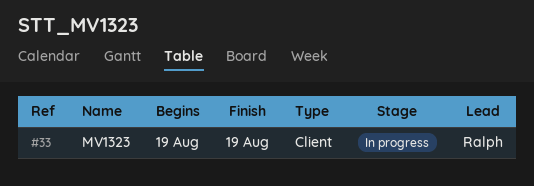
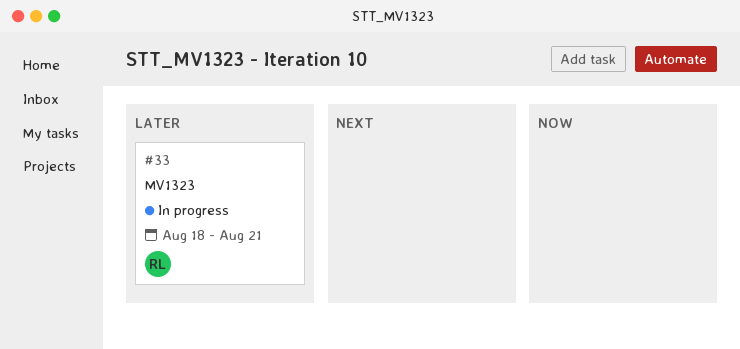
#33, start: Aug 19 -> Aug 18
#33, due: Aug 19 -> Aug 21

